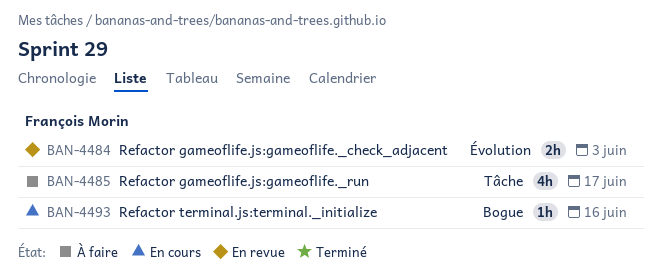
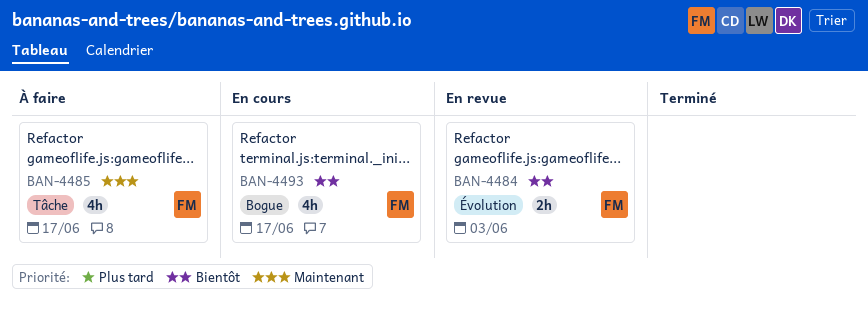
BAN-4493, estimate: 1h -> 4h
BAN-4493, due: Jun 16 -> Jun 17

